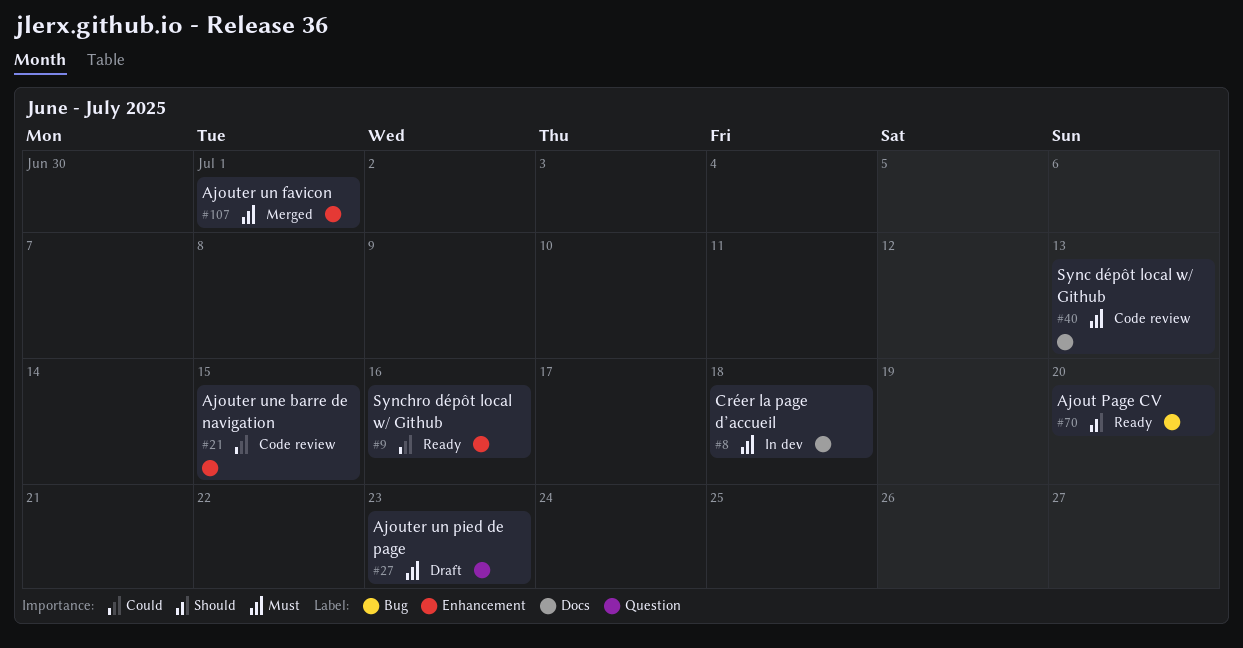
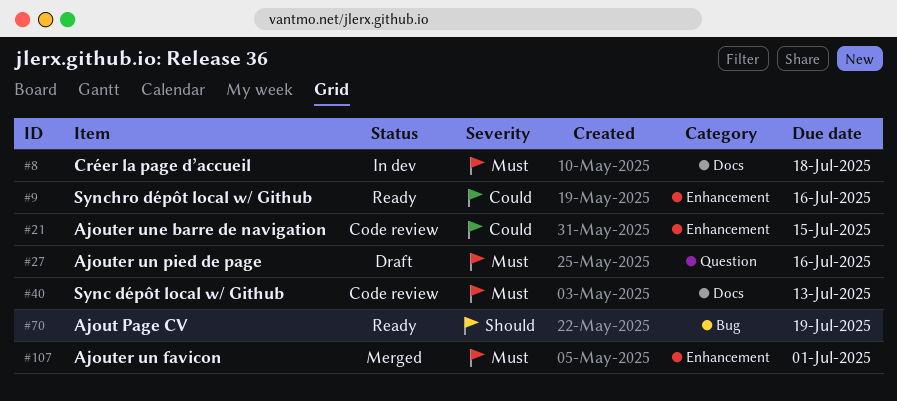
#27, due: Jul 23 -> Jul 16
#70, due: Jul 20 -> Jul 19

